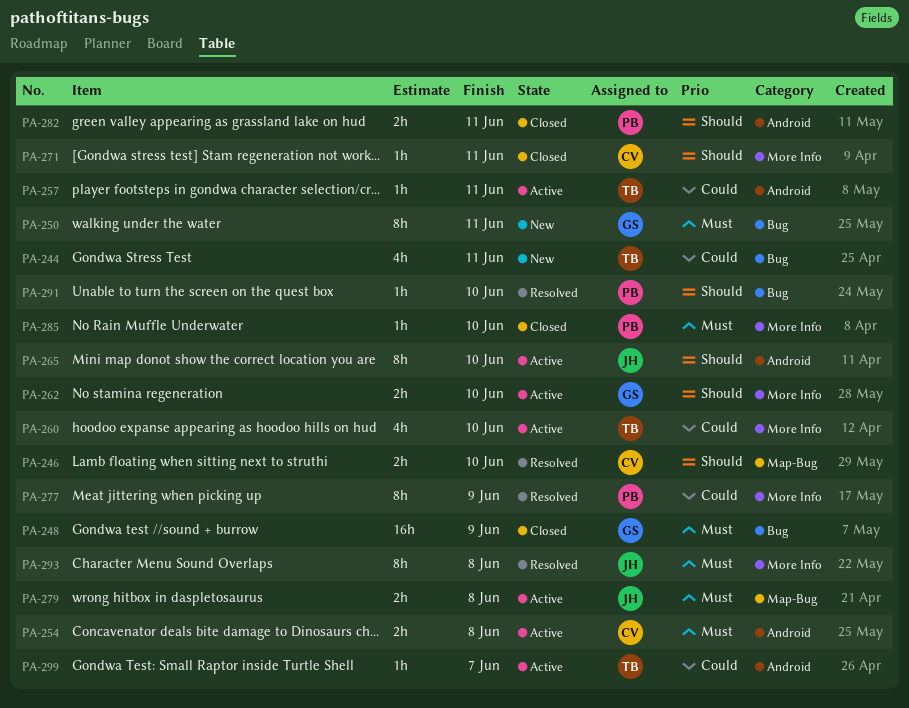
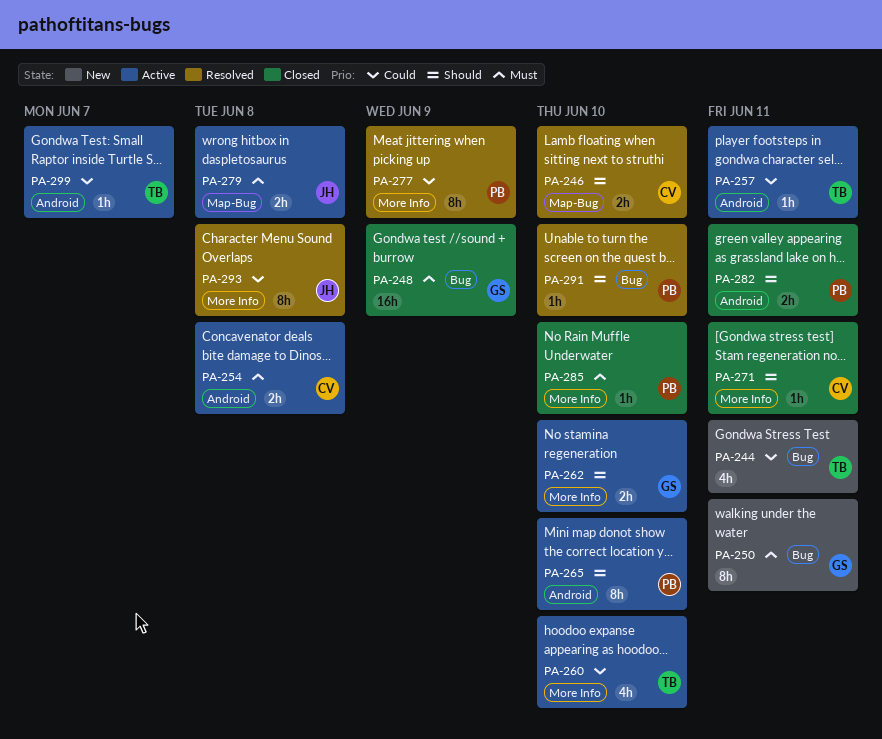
PA-265, owner: JH -> PB
PA-293, priority: Must -> Could

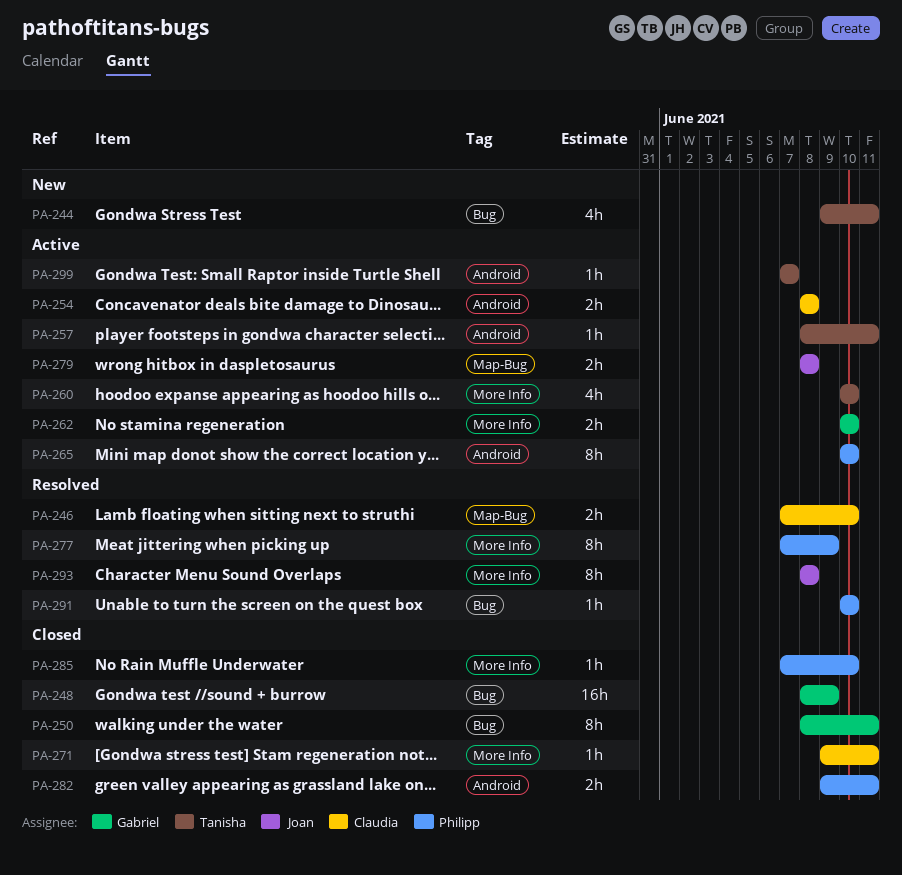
PA-250, status: New -> Closed

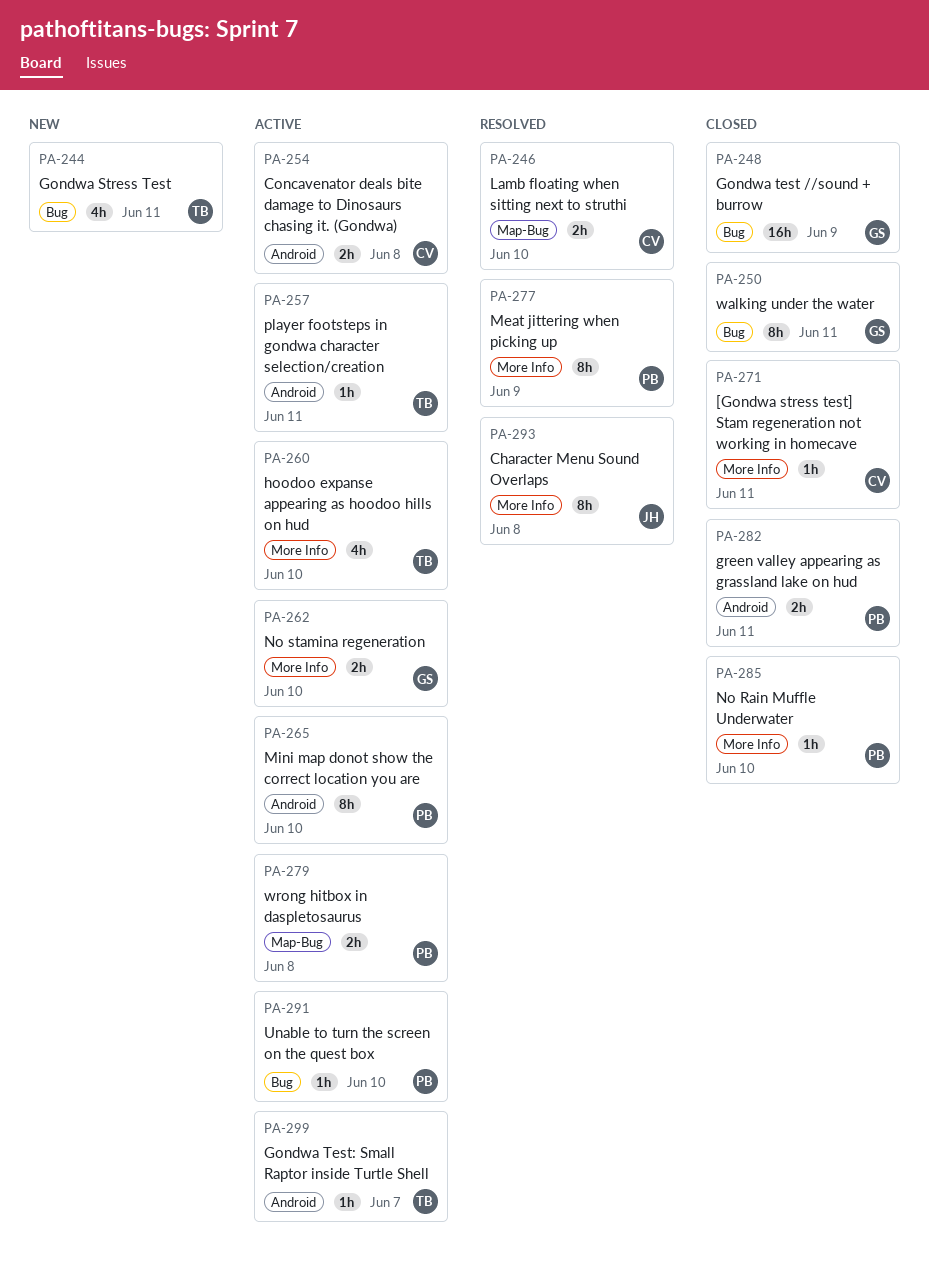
PA-279, owner: Joan -> Philipp
PA-291, status: Resolved -> Active

